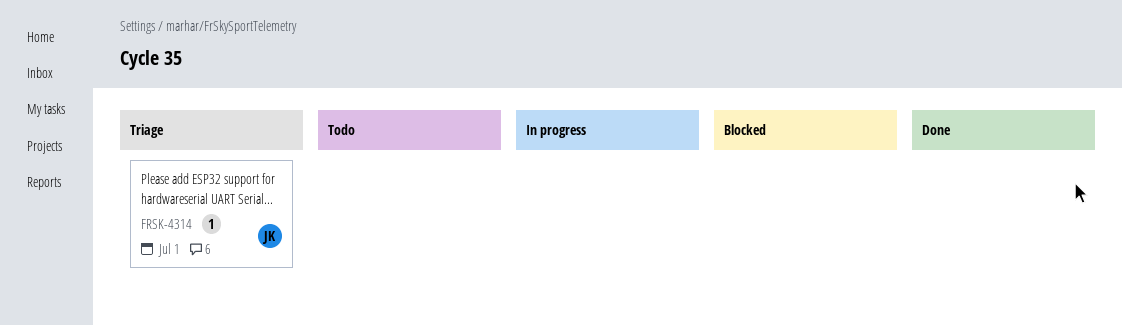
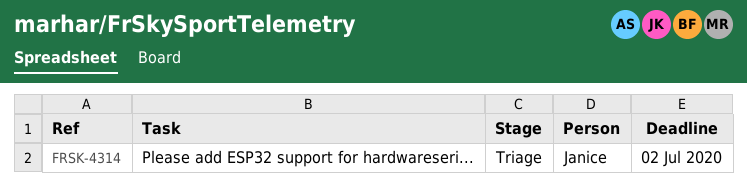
FRSK-4314, due: Jul 1 -> Jul 2

